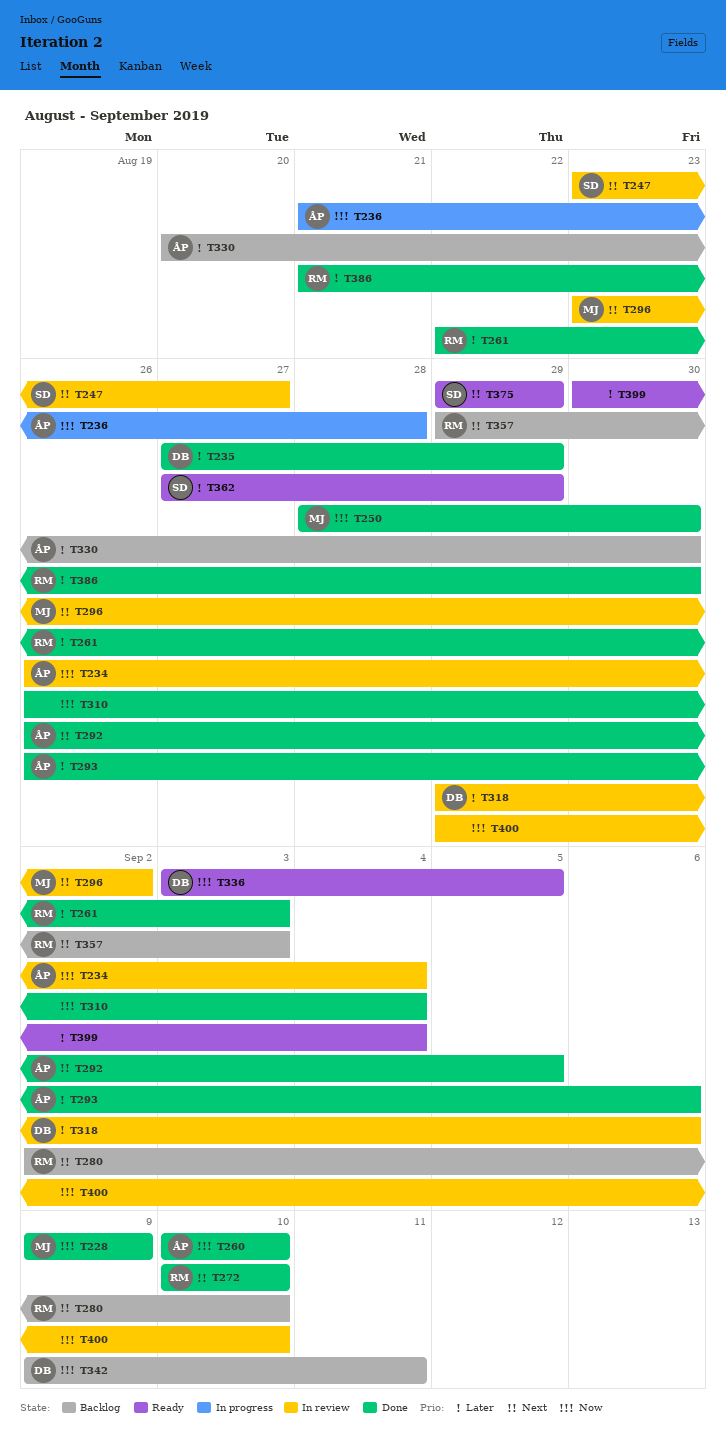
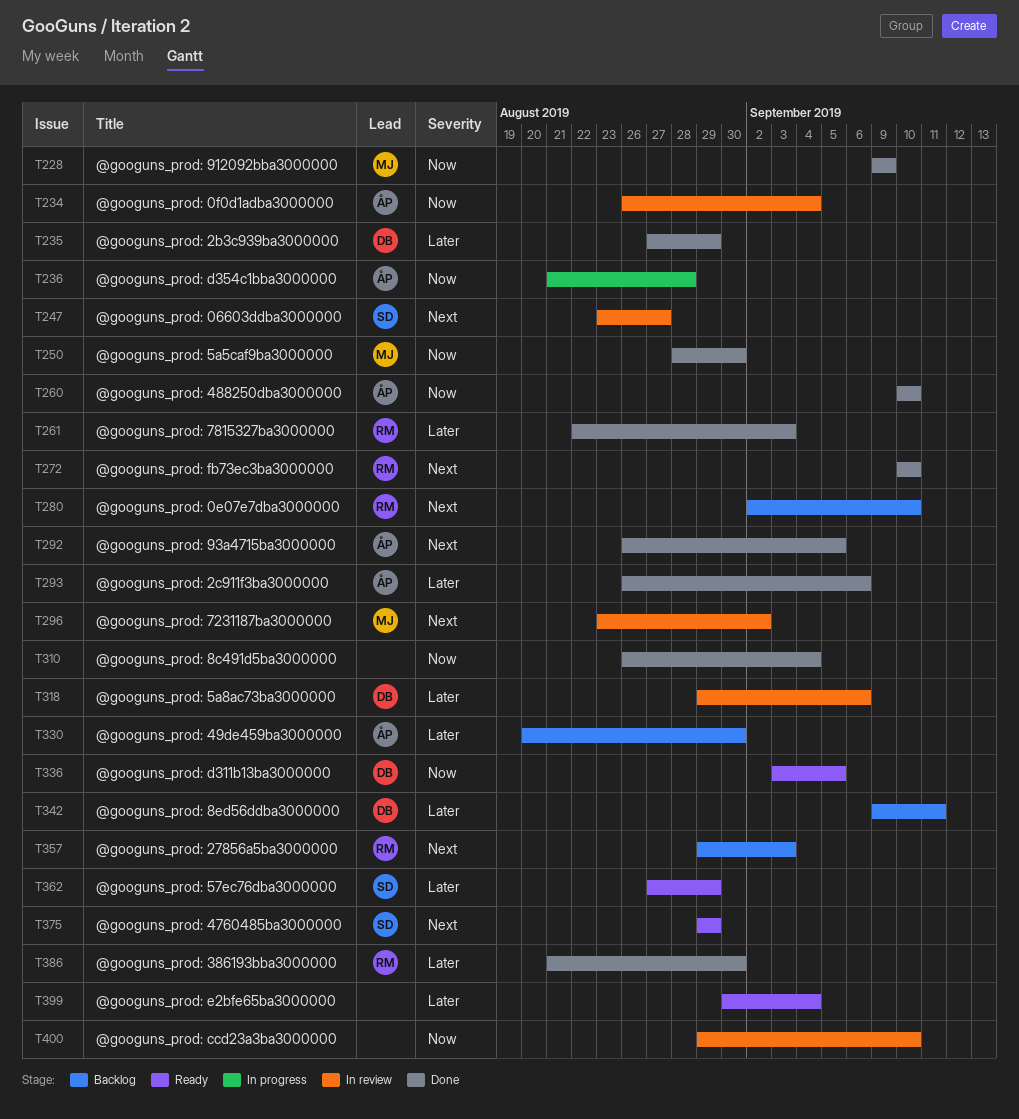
T342, priority: Now -> Later

